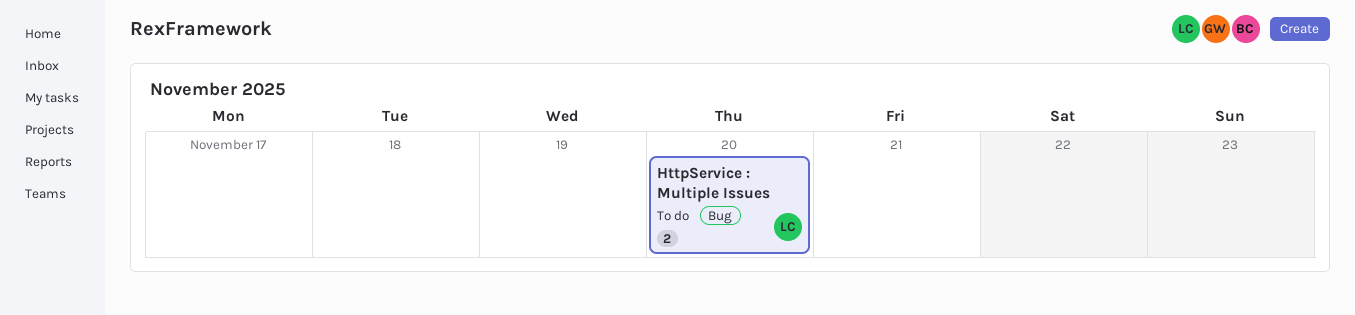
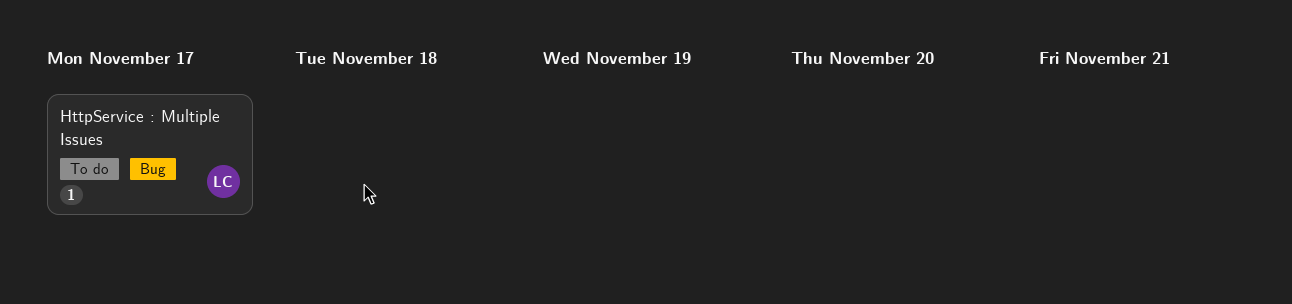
HttpService : Multiple Issues, estimate: 2 -> 1
HttpService : Multiple Issues, due: Nov 20 -> Nov 17

